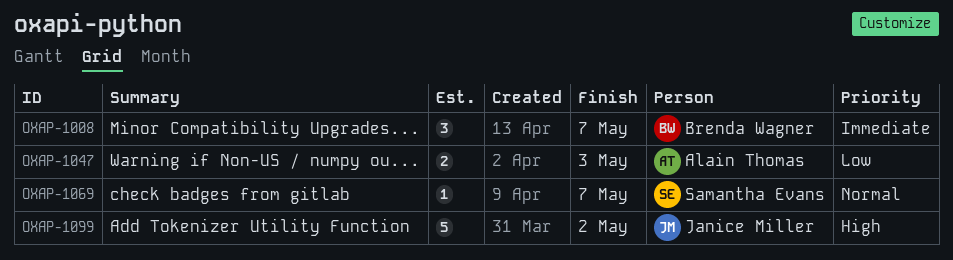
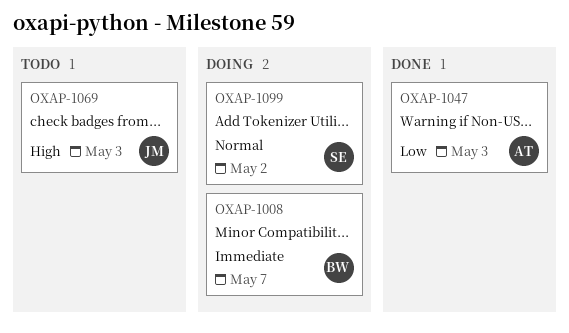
OXAP-1069, owner: Samantha Evans -> Janice Miller
OXAP-1069, priority: Normal -> High
OXAP-1069, due: May 7 -> May 3
OXAP-1099, owner: Janice Miller -> Samantha Evans
OXAP-1099, priority: High -> Normal

